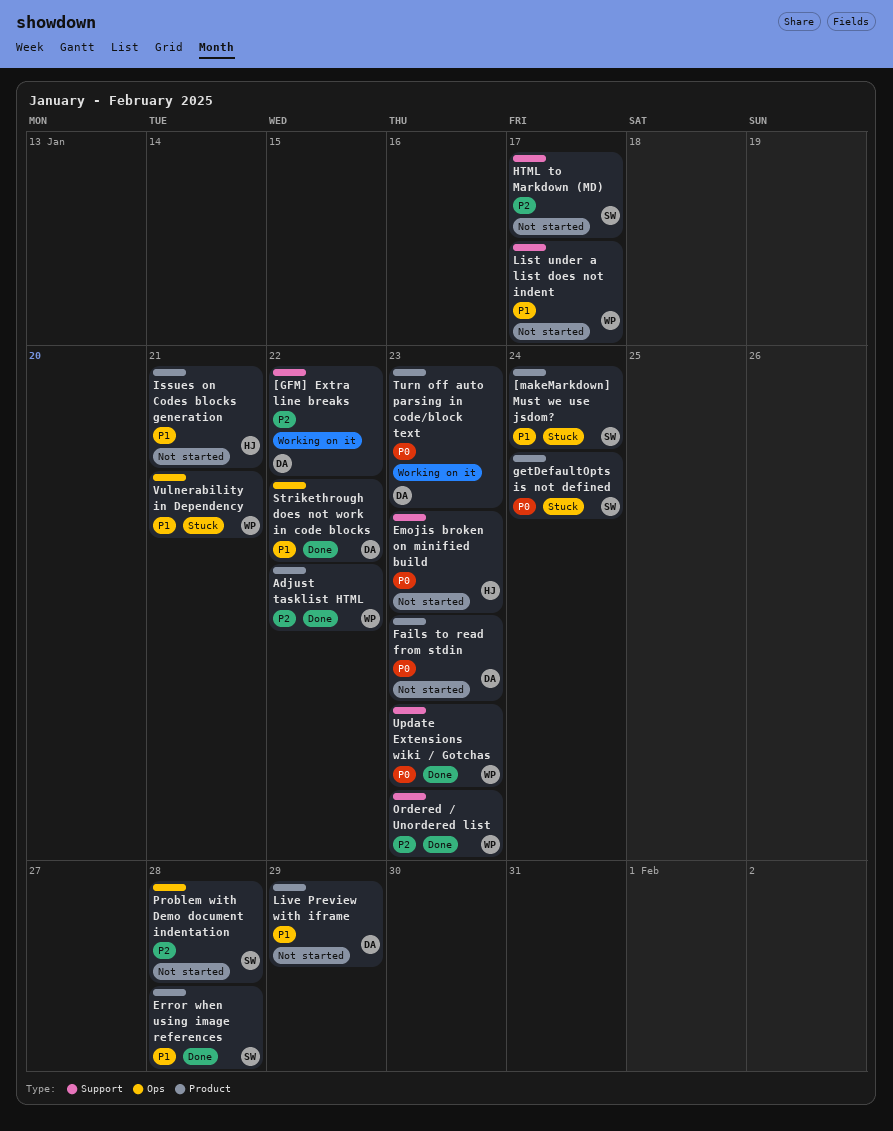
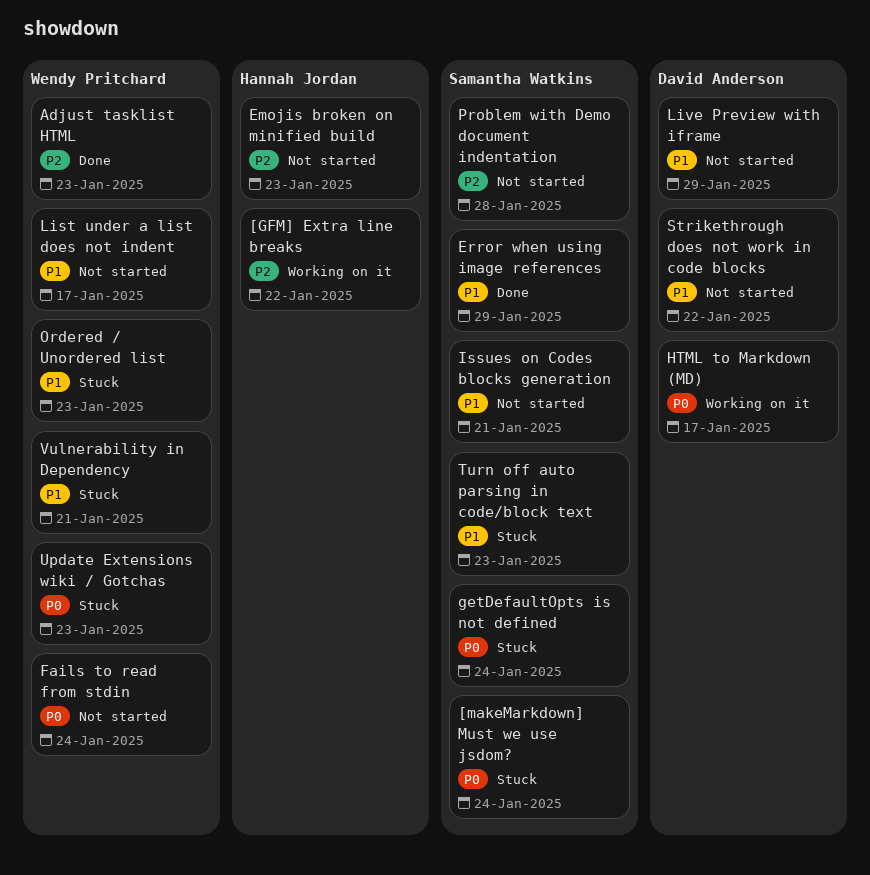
[GFM] Extra line breaks, owner: David Anderson -> Hannah Jordan
[makeMarkdown] Must we use jsdom?, priority: P1 -> P0
Adjust tasklist HTML, due: Jan 22 -> Jan 23
Emojis broken on minified build, priority: P0 -> P2
Error when using image references, due: Jan 28 -> Jan 29
Fails to read from stdin, owner: David Anderson -> Wendy Pritchard
Fails to read from stdin, due: Jan 23 -> Jan 24
HTML to Markdown (MD), status: Not started -> Working on it
HTML to Markdown (MD), owner: Samantha Watkins -> David Anderson
HTML to Markdown (MD), priority: P2 -> P0
Issues on Codes blocks generation, owner: Hannah Jordan -> Samantha Watkins
Ordered / Unordered list, status: Done -> Stuck
Ordered / Unordered list, priority: P2 -> P1
Strikethrough does not work in code blocks, status: Done -> Not started
Turn off auto parsing in code/block text, status: Working on it -> Stuck
Turn off auto parsing in code/block text, owner: David Anderson -> Samantha Watkins
Turn off auto parsing in code/block text, priority: P0 -> P1
Update Extensions wiki / Gotchas, status: Done -> Stuck

